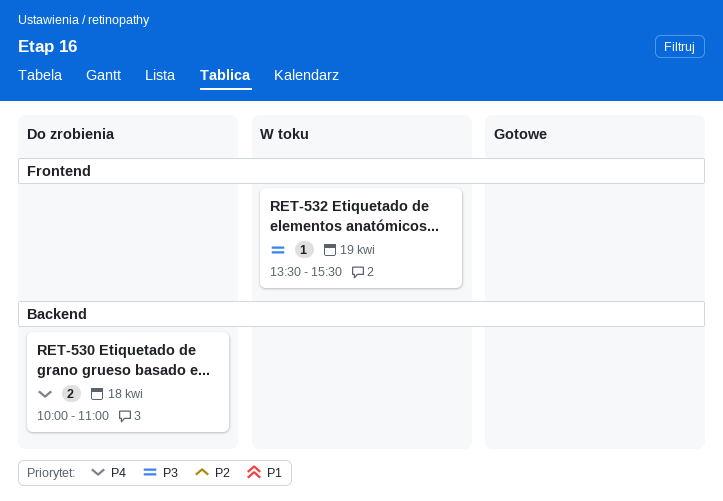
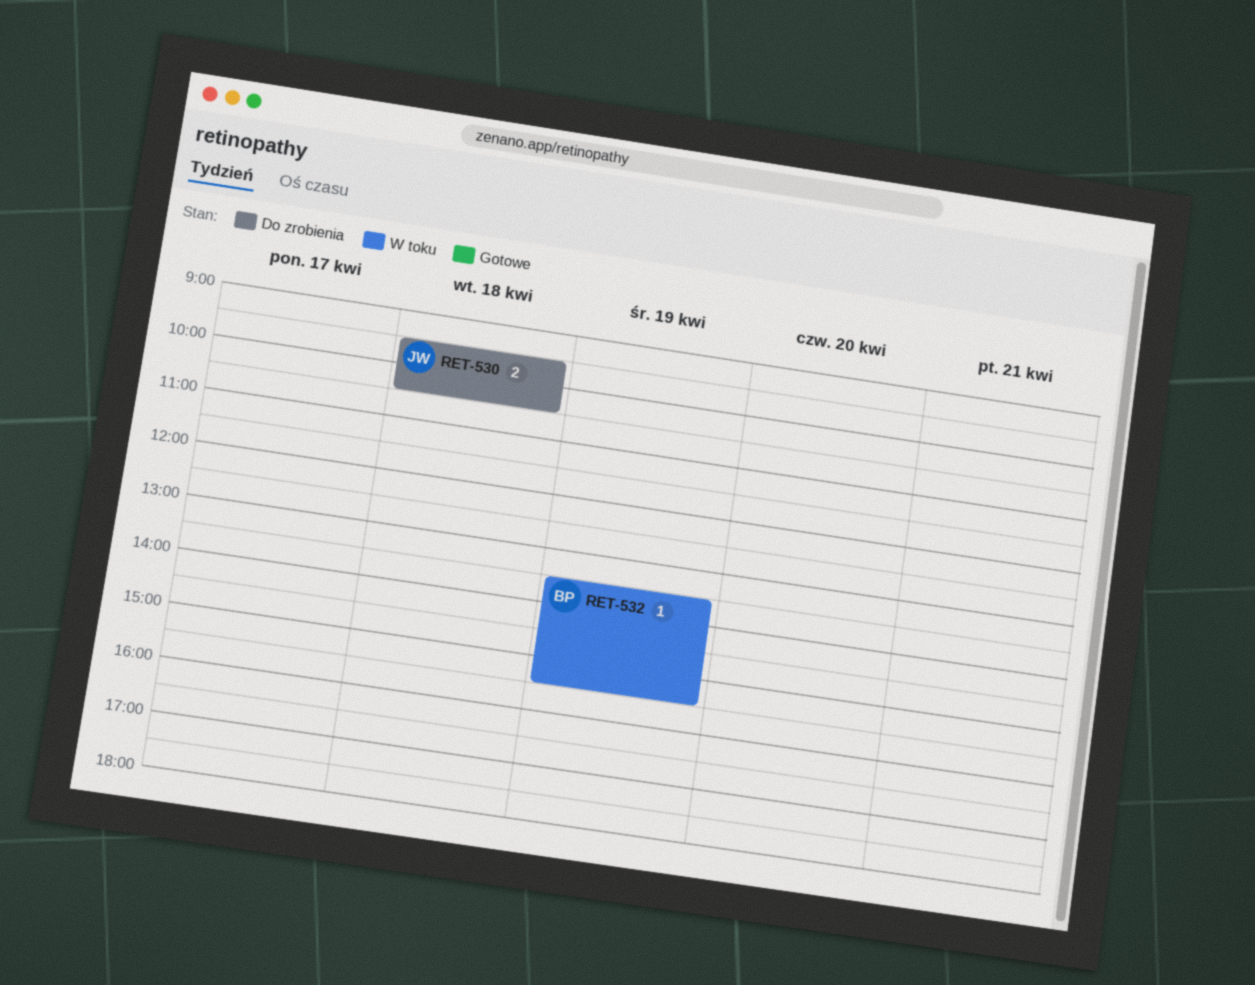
RET-530, begins: 10:00 -> 09:30
RET-530, ends: 11:00 -> 10:30

